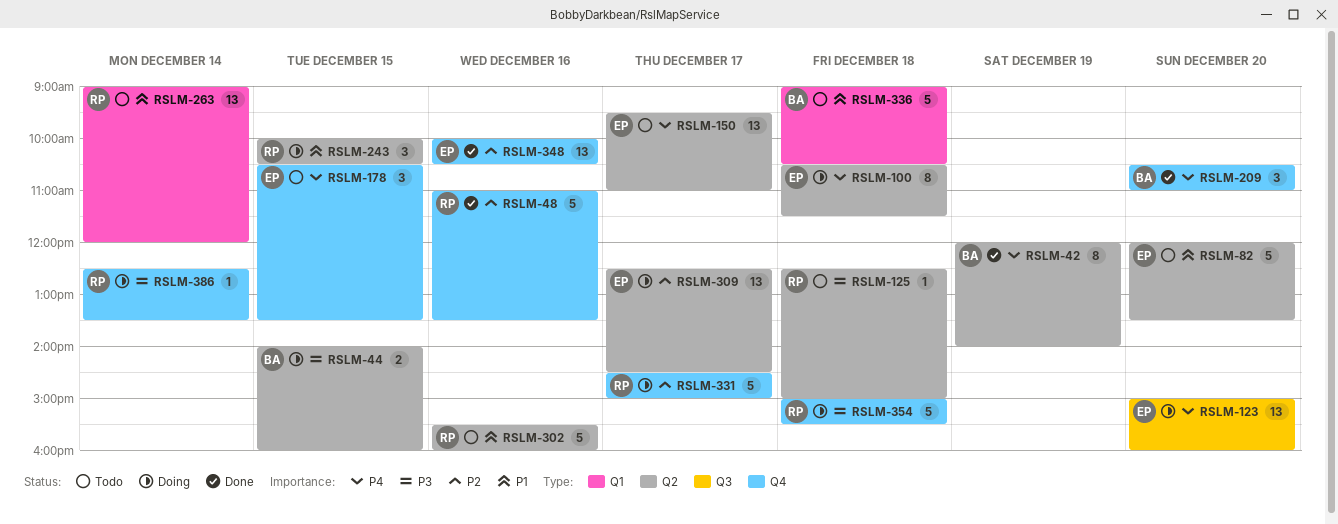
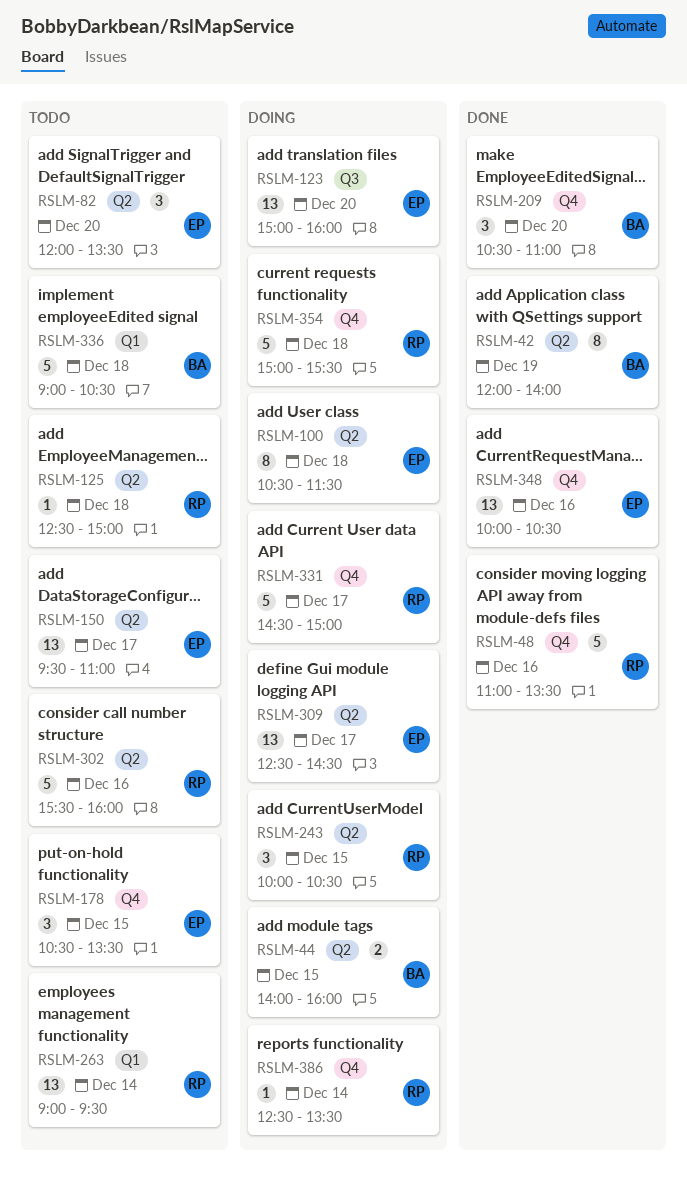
RSLM-82, estimate: 5 -> 3
RSLM-263, ends: 12:00 -> 09:30

